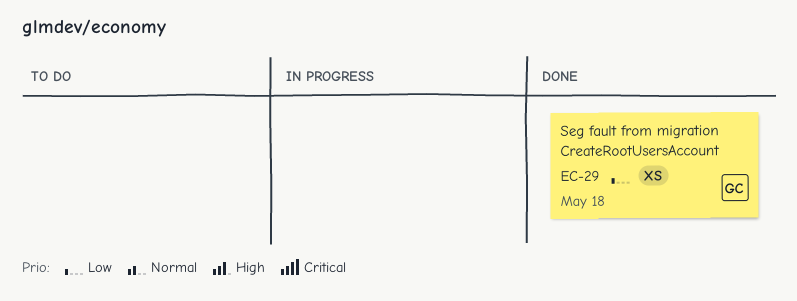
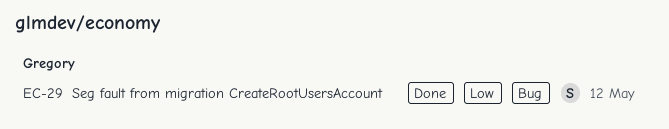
EC-29, estimate: XS -> S
EC-29, due: May 18 -> May 12

